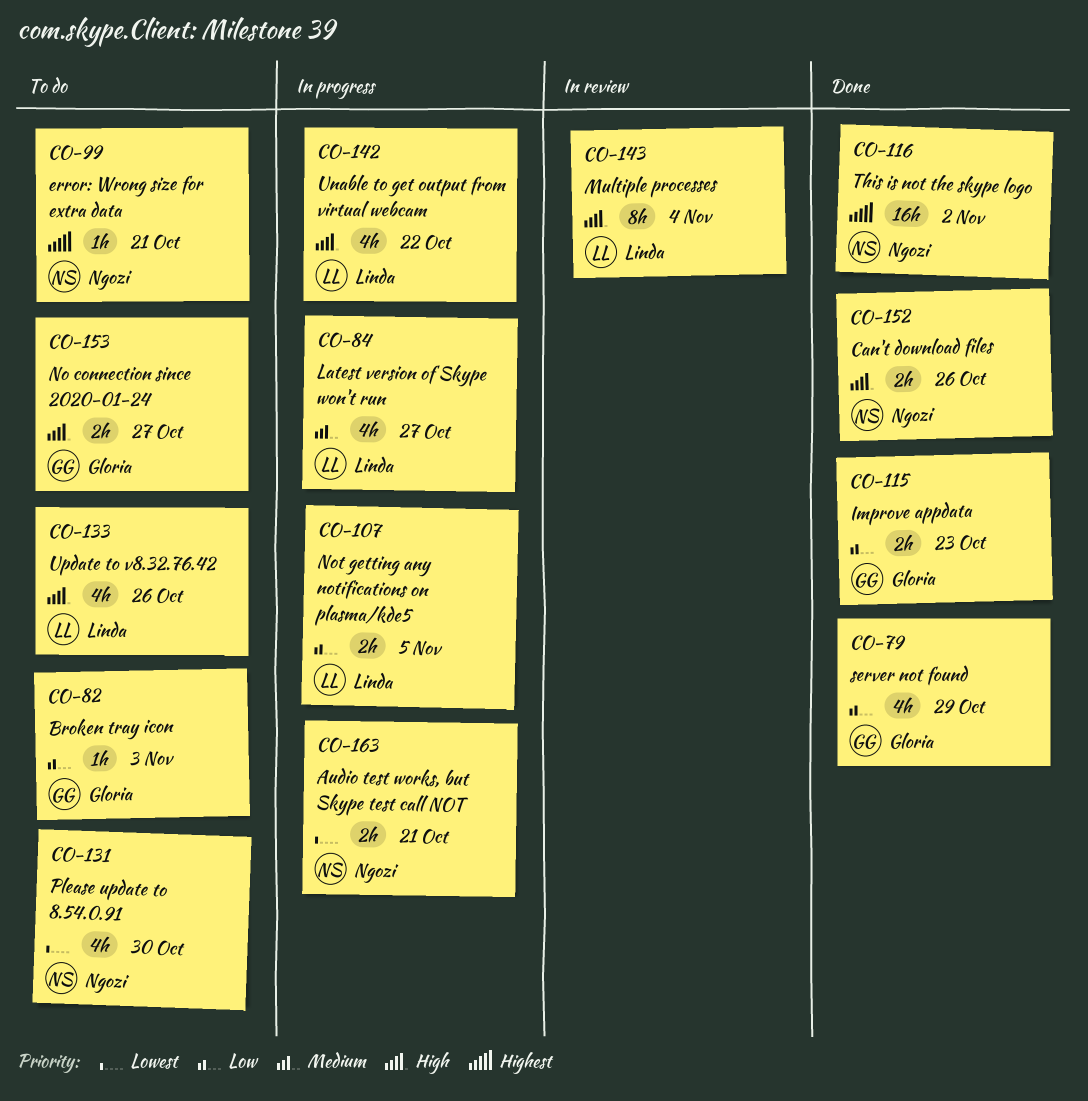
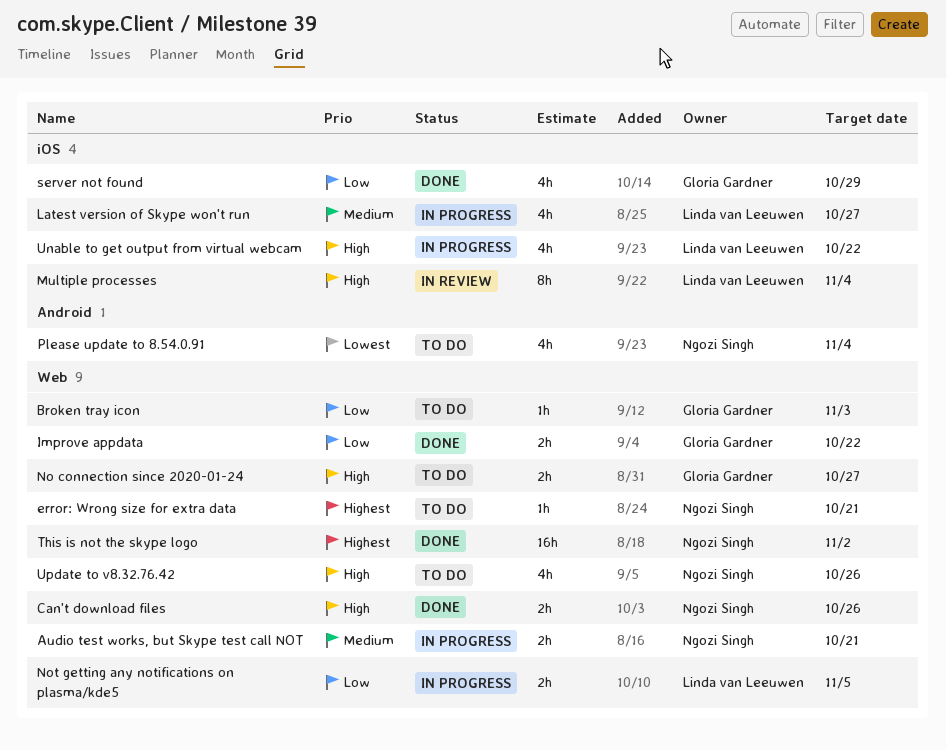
Audio test works, but Skype test call NOT, priority: Lowest -> Medium
Improve appdata, due: Oct 23 -> Oct 22
Please update to 8.54.0.91, due: Oct 30 -> Nov 4
Update to v8.32.76.42, owner: Linda van Leeuwen -> Ngozi Singh

